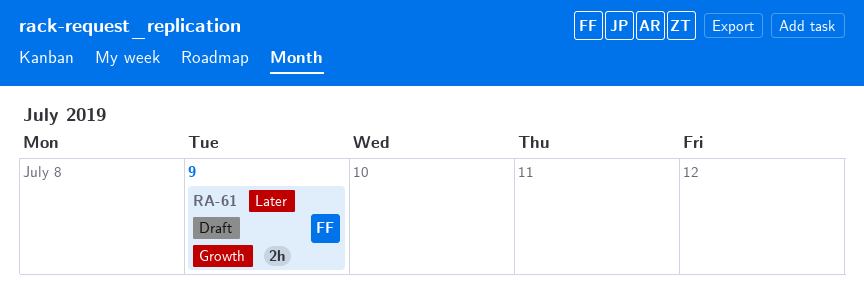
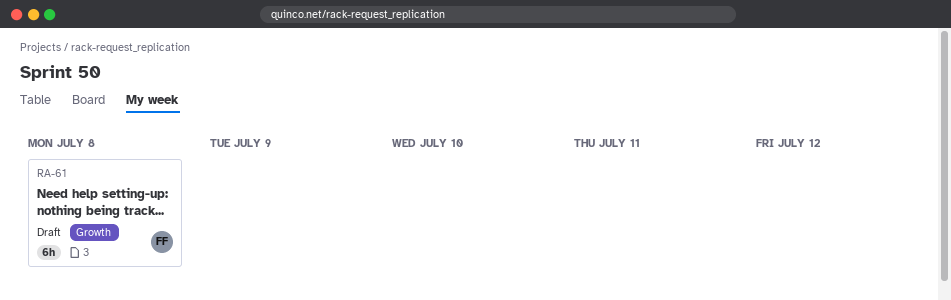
RA-61, estimate: 2h -> 6h
RA-61, due: Jul 9 -> Jul 8

